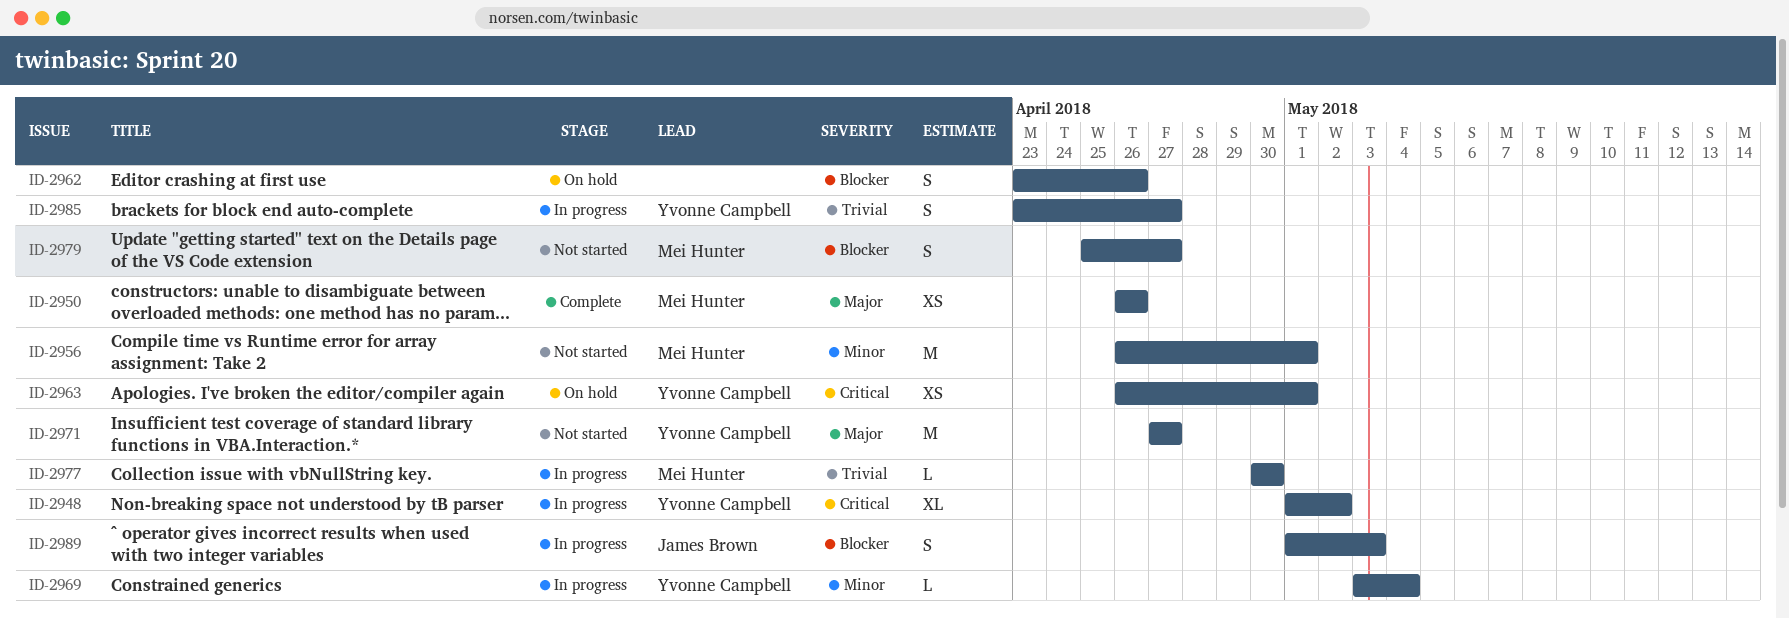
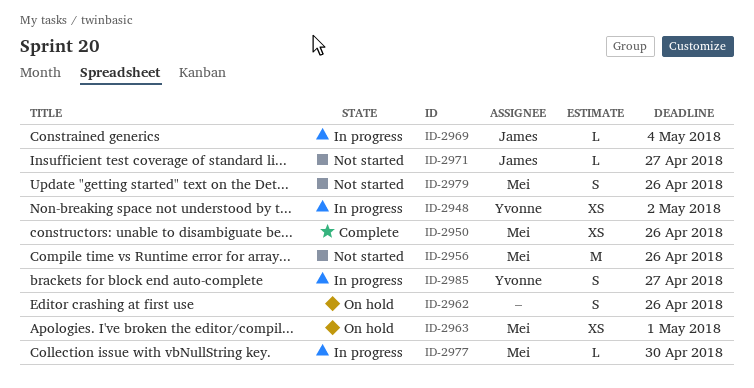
ID-2948, estimate: XL -> XS
ID-2956, due: May 1 -> Apr 26
ID-2963, owner: Yvonne Campbell -> Mei Hunter
ID-2969, owner: Yvonne Campbell -> James Brown
ID-2971, owner: Yvonne Campbell -> James Brown
ID-2971, estimate: M -> L
ID-2979, due: Apr 27 -> Apr 26
ID-2989: present -> none

